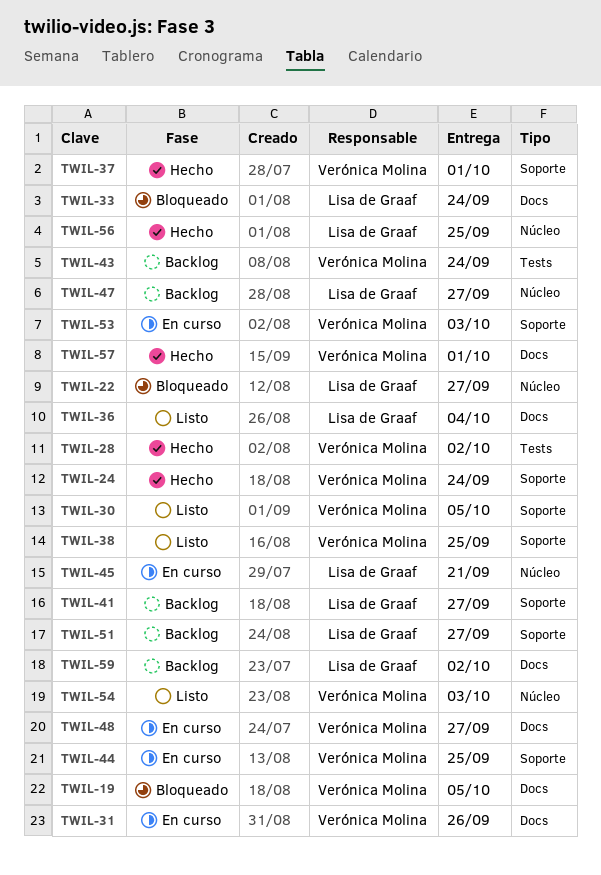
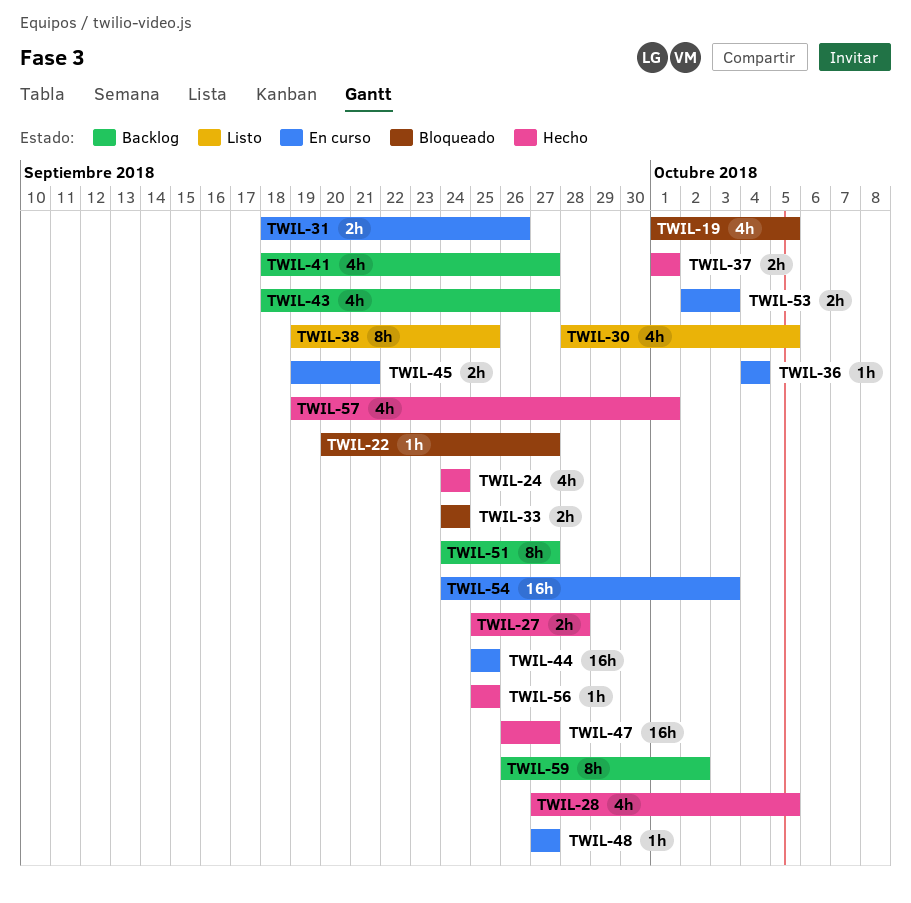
TWIL-27: none -> present
TWIL-28, due: Oct 2 -> Oct 5
TWIL-36, status: Listo -> En curso
TWIL-43, due: Sep 24 -> Sep 27
TWIL-47, status: Backlog -> Hecho
TWIL-54, status: Listo -> En curso

